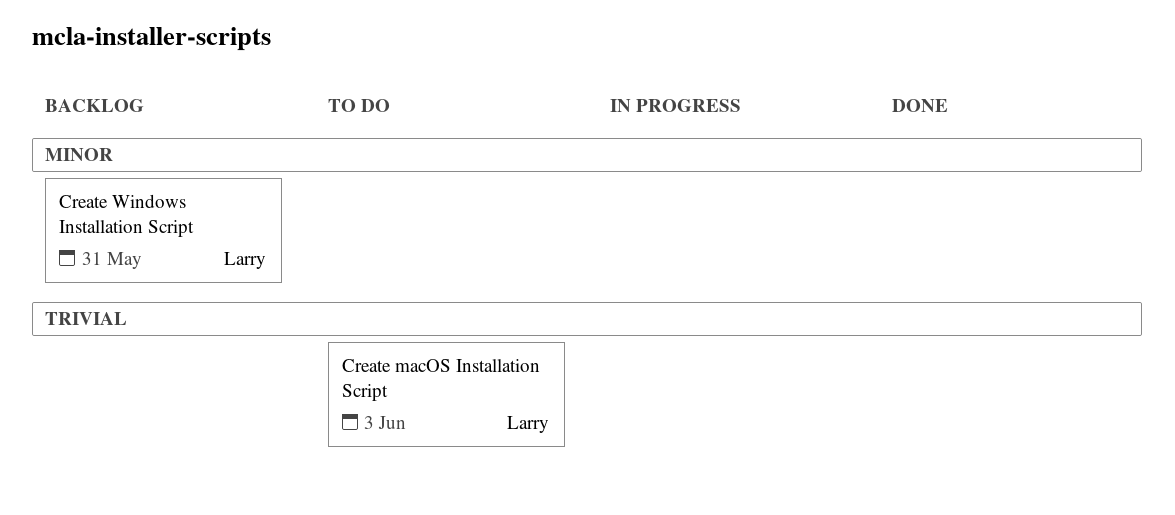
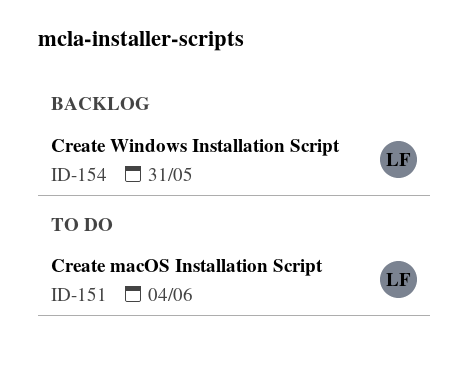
Create macOS Installation Script, due: Jun 3 -> Jun 4

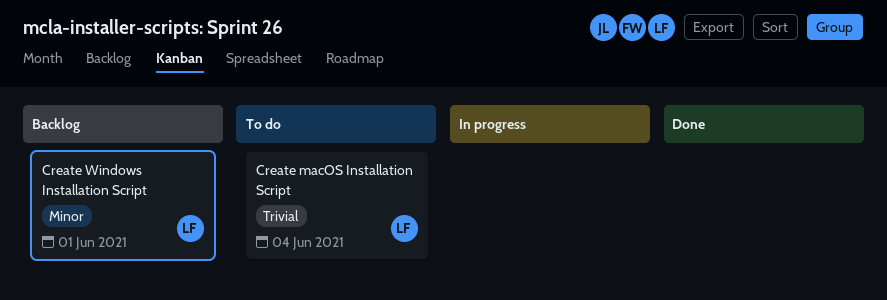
Create Windows Installation Script, due: May 31 -> Jun 1

